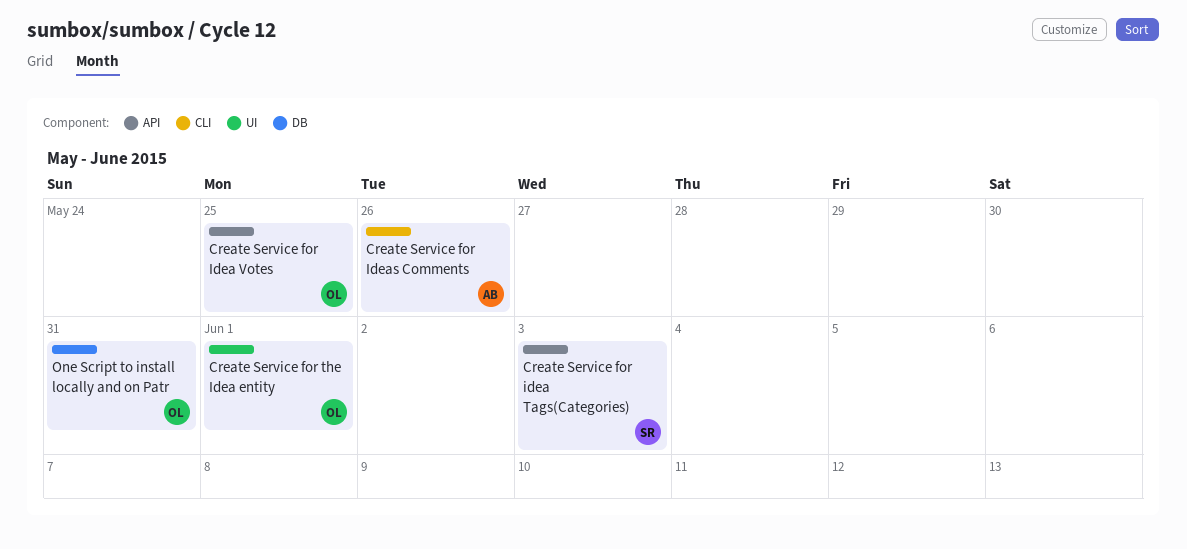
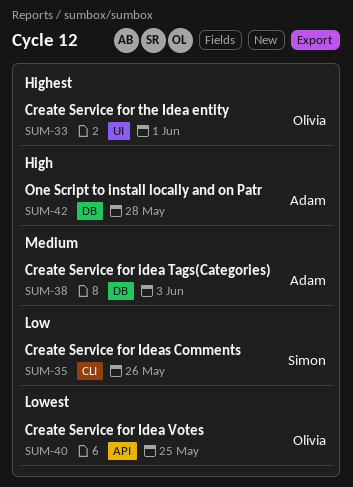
Create Service for idea Tags(Categories), owner: Simon -> Adam
Create Service for idea Tags(Categories), label: API -> DB
Create Service for Ideas Comments, owner: Adam -> Simon
One Script to install locally and on Patr, owner: Olivia -> Adam
One Script to install locally and on Patr, due: May 31 -> May 28

